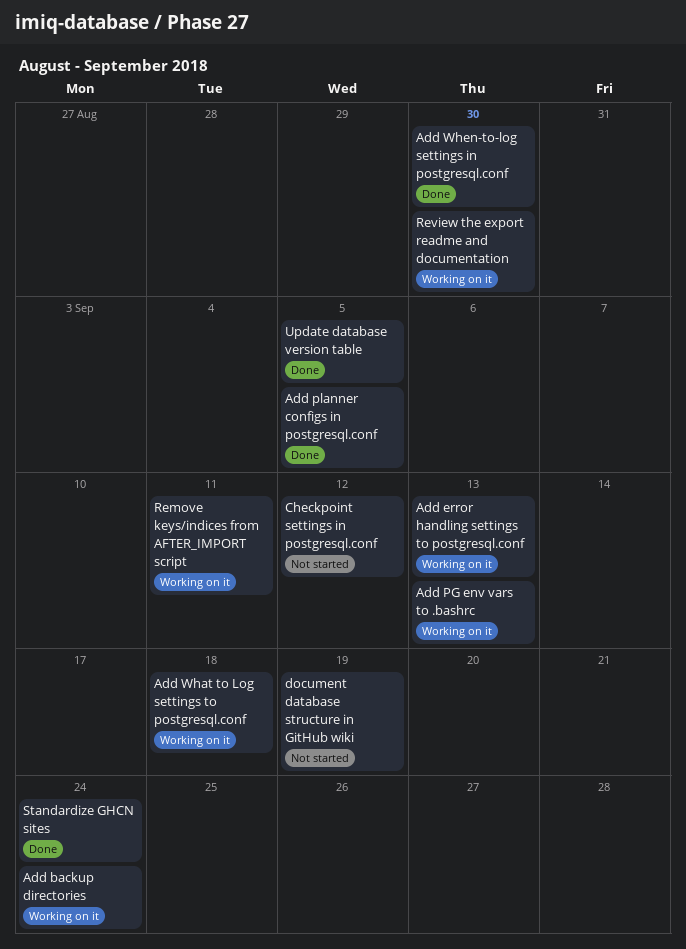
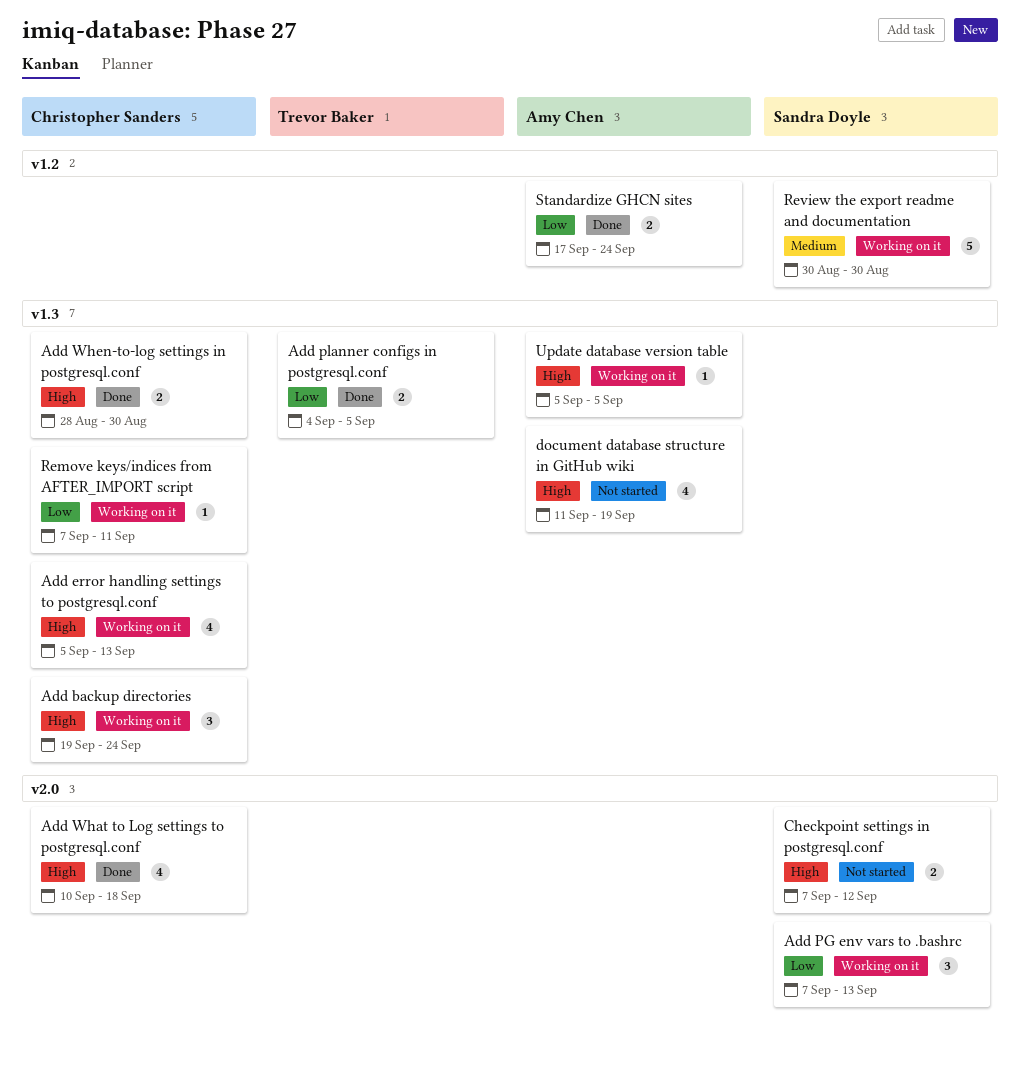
Add What to Log settings to postgresql.conf, status: Working on it -> Done
Update database version table, status: Done -> Working on it

